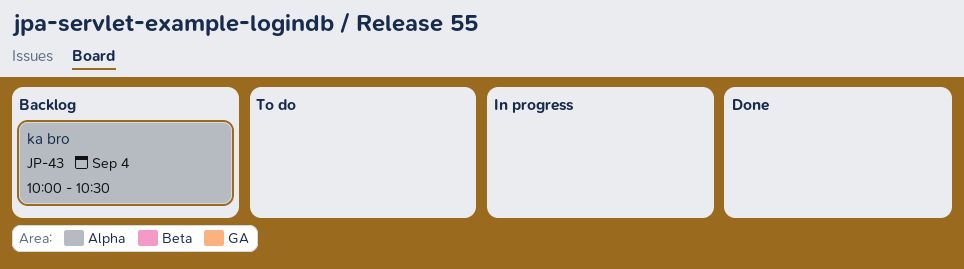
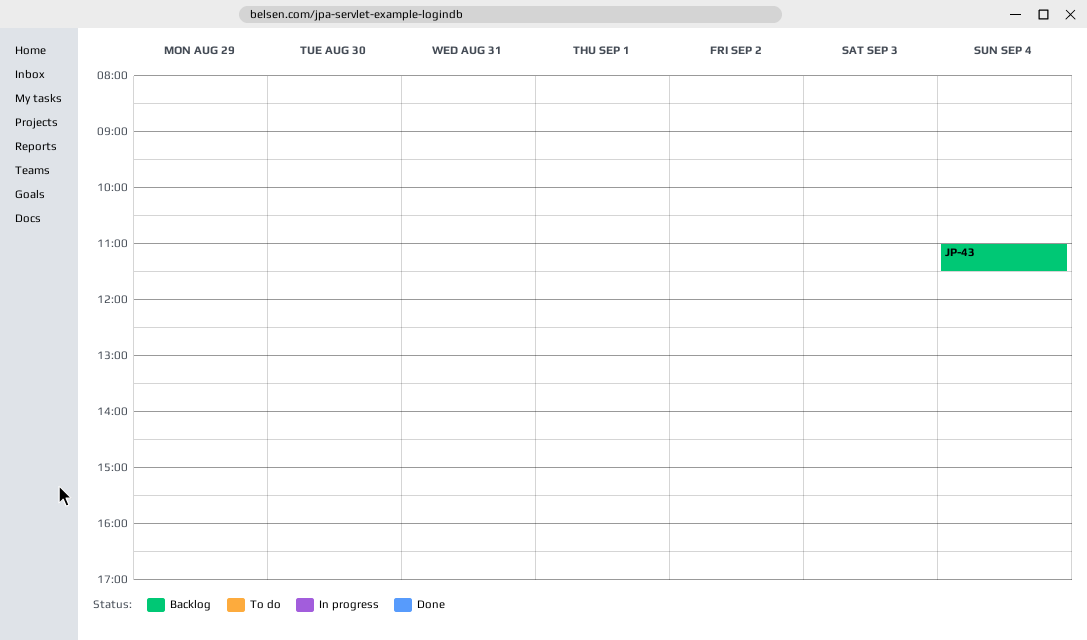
JP-43, begins: 10:00 -> 11:00
JP-43, ends: 10:30 -> 11:30

